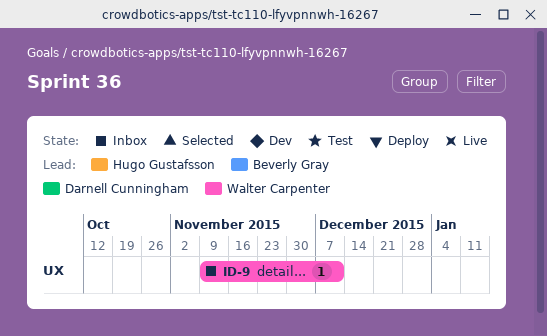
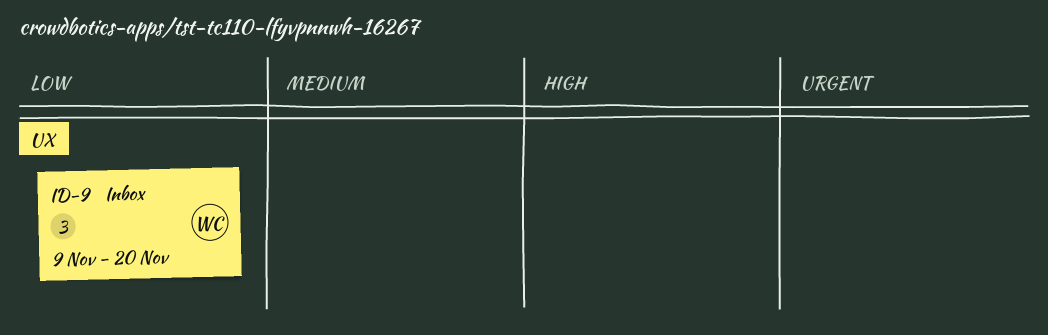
ID-9, estimate: 1 -> 3
ID-9, due: Dec 11 -> Nov 20

